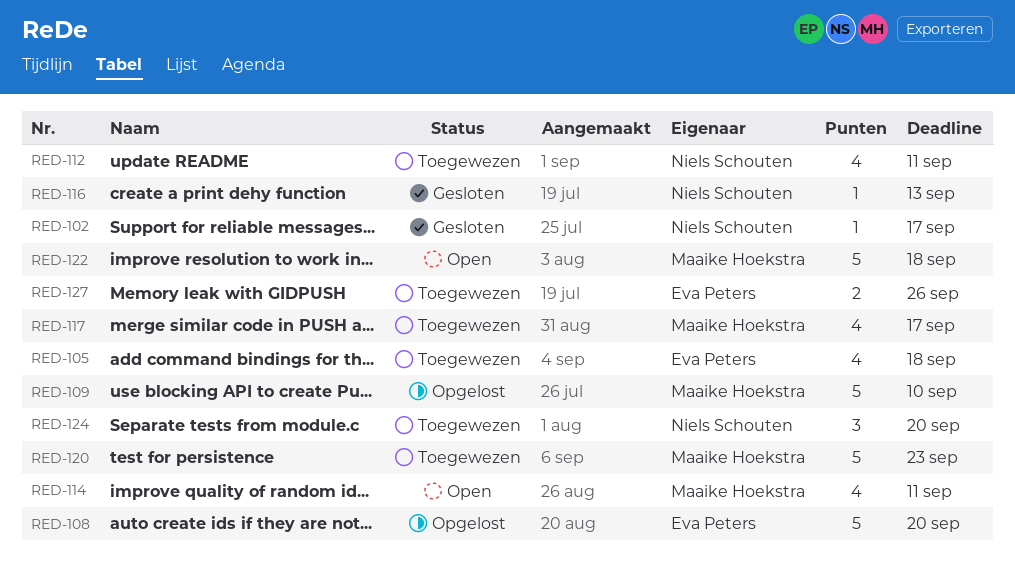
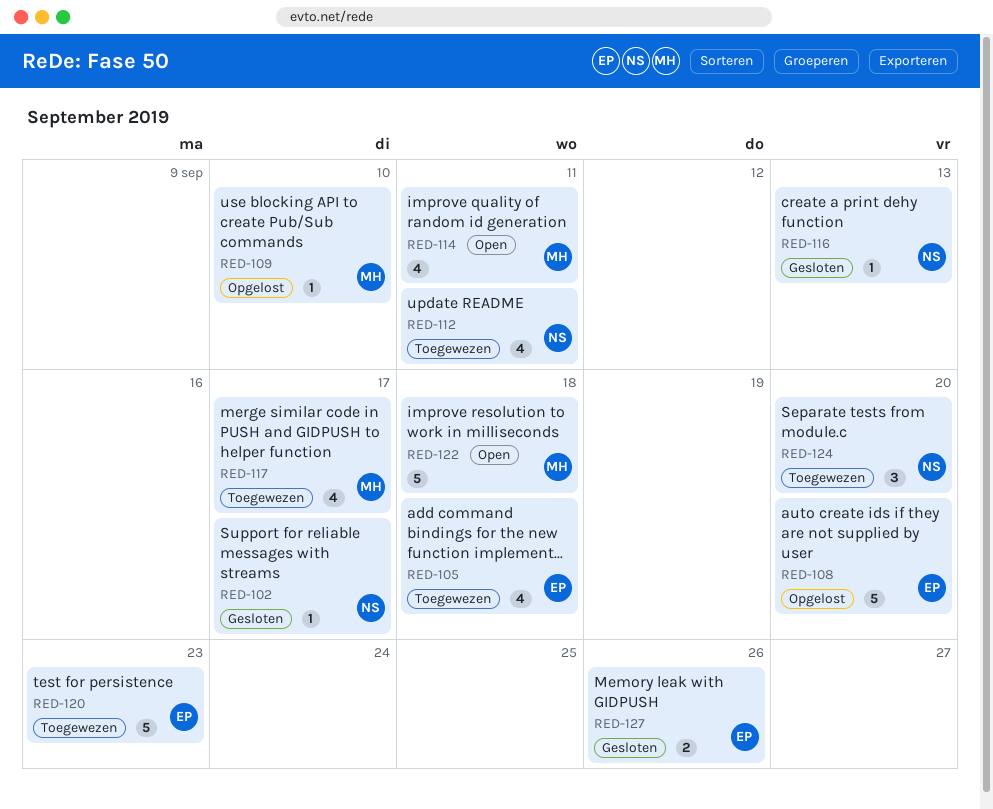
RED-109, estimate: 5 -> 1
RED-120, owner: Maaike Hoekstra -> Eva Peters
RED-127, status: Toegewezen -> Gesloten

